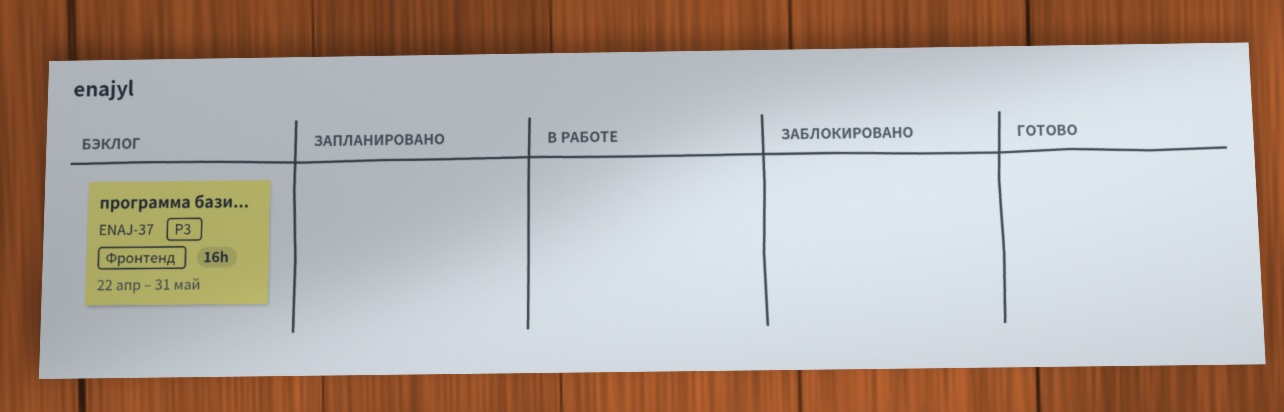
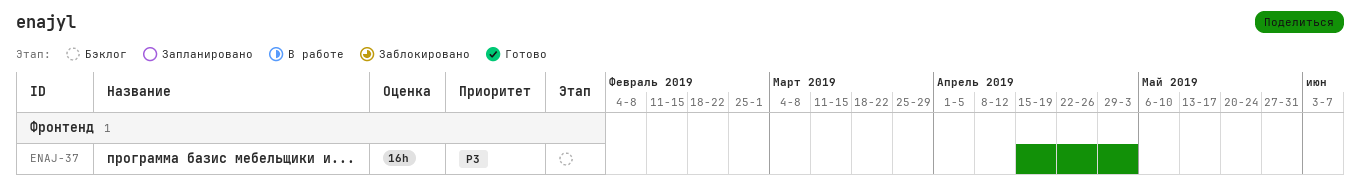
ENAJ-37, start: Apr 22 -> Apr 15
ENAJ-37, due: May 31 -> May 3

